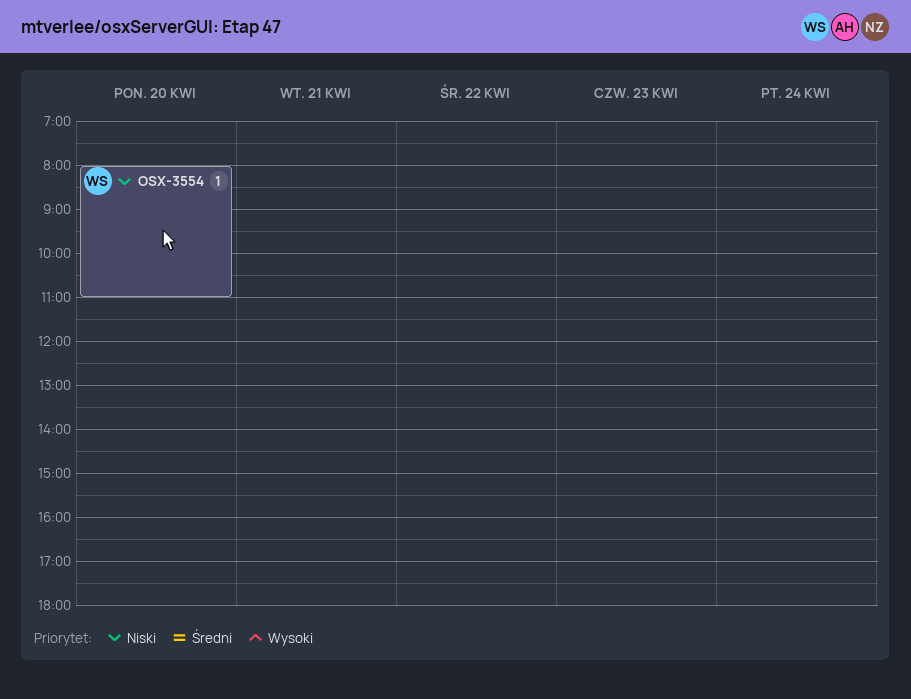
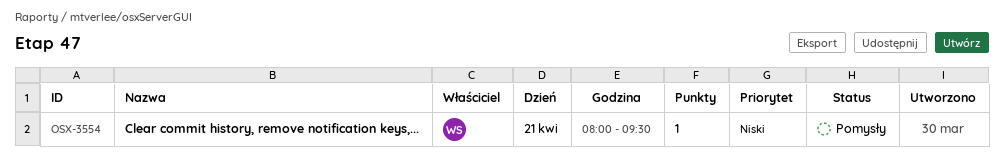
OSX-3554, day: Apr 20 -> Apr 21
OSX-3554, ends: 11:00 -> 09:30

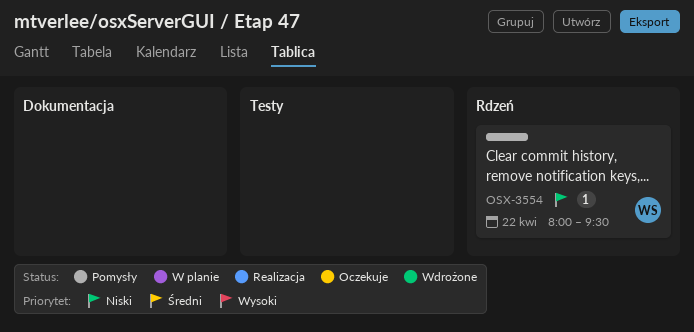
OSX-3554, day: Apr 21 -> Apr 22

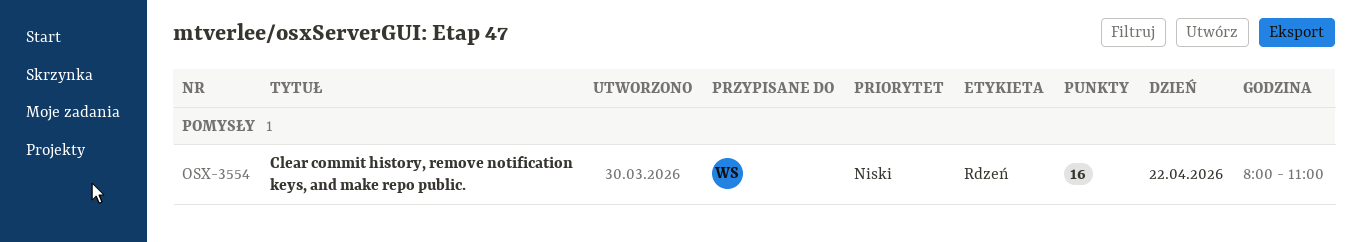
OSX-3554, estimate: 1 -> 16
OSX-3554, ends: 09:30 -> 11:00

